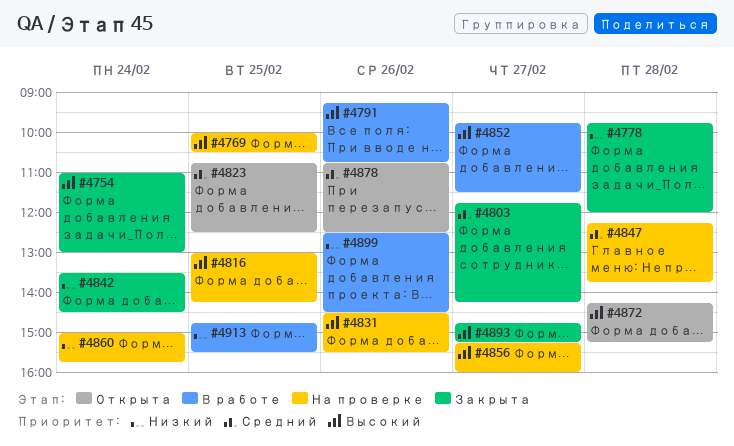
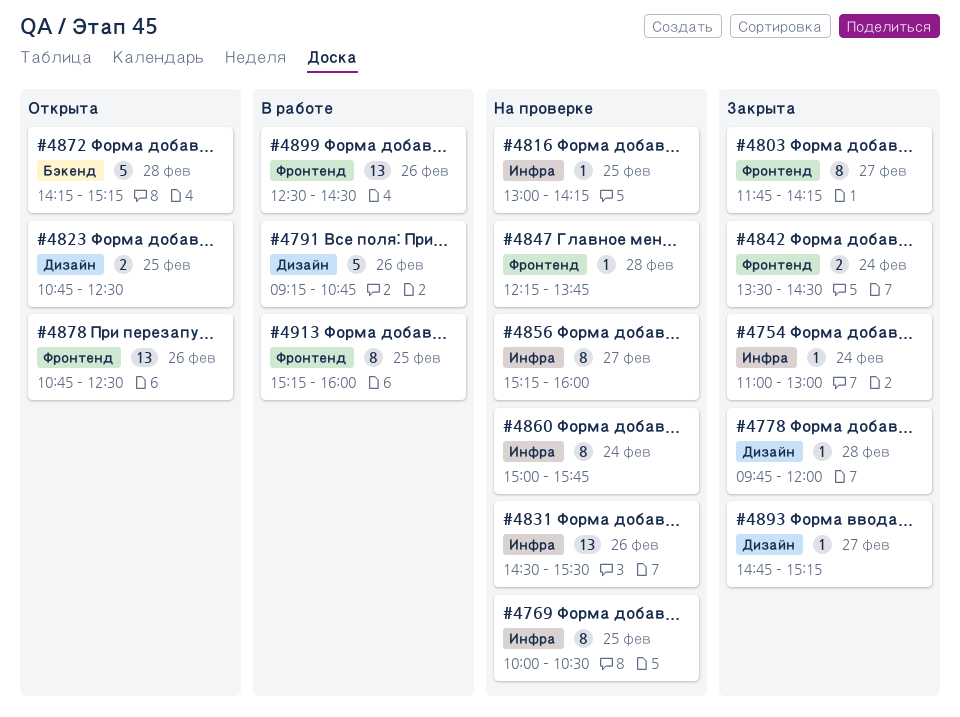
#4852: present -> none
#4913, begins: 14:45 -> 15:15
#4913, ends: 15:30 -> 16:00

